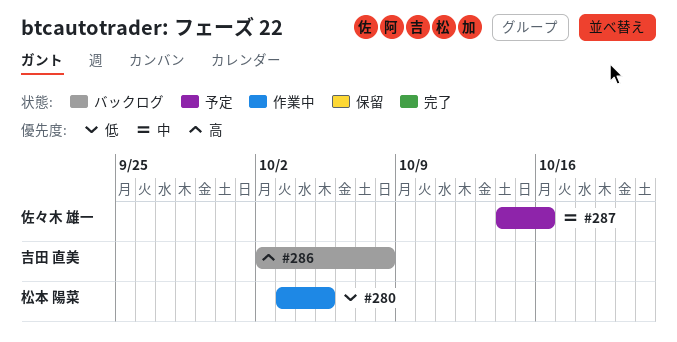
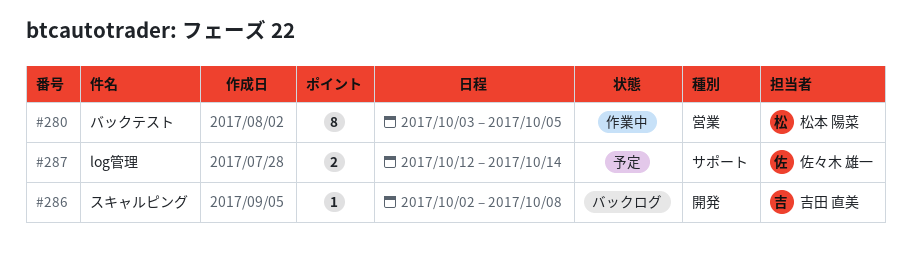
#287, start: Oct 14 -> Oct 12
#287, due: Oct 16 -> Oct 14

